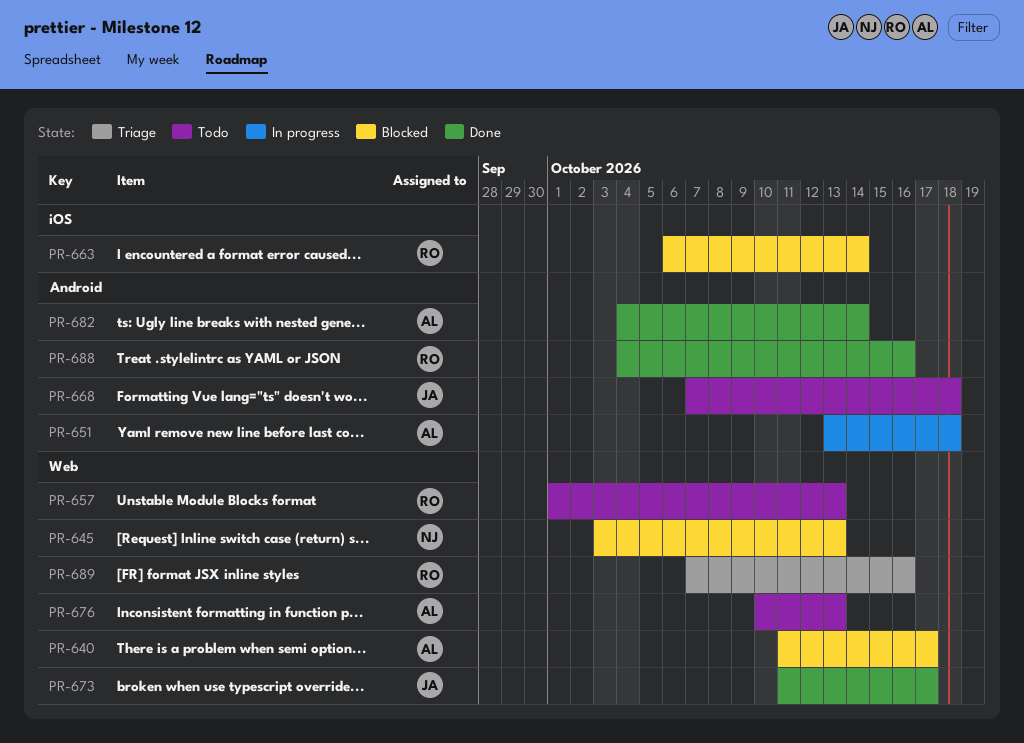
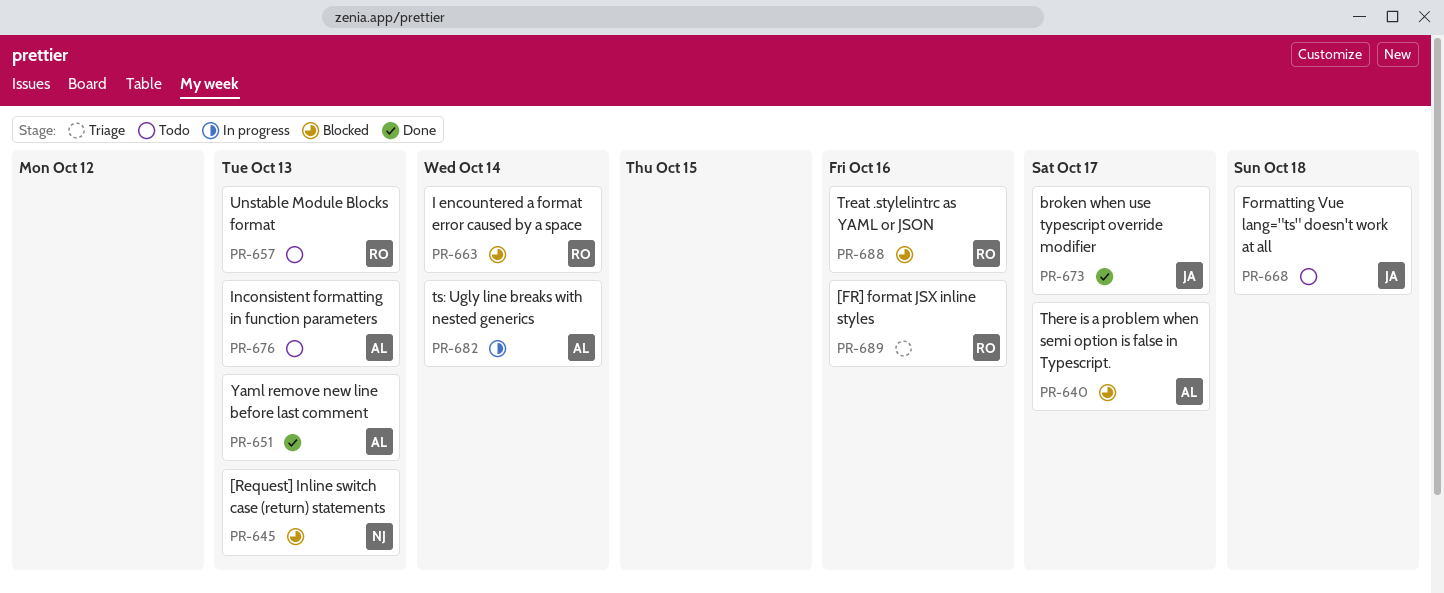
PR-651, status: In progress -> Done
PR-651, due: Oct 18 -> Oct 13
PR-682, status: Done -> In progress
PR-688, status: Done -> Blocked

